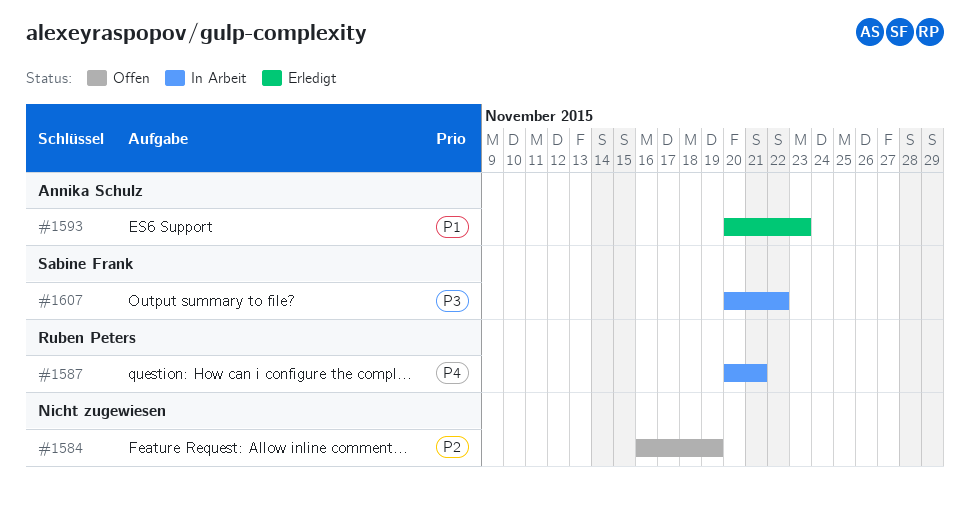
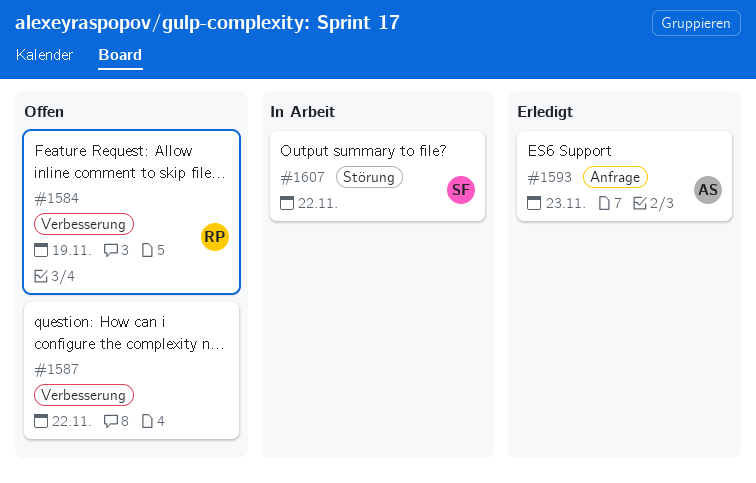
#1584, owner: none -> Ruben Peters
#1587, status: In Arbeit -> Offen
#1587, owner: Ruben Peters -> none
#1587, due: Nov 21 -> Nov 22

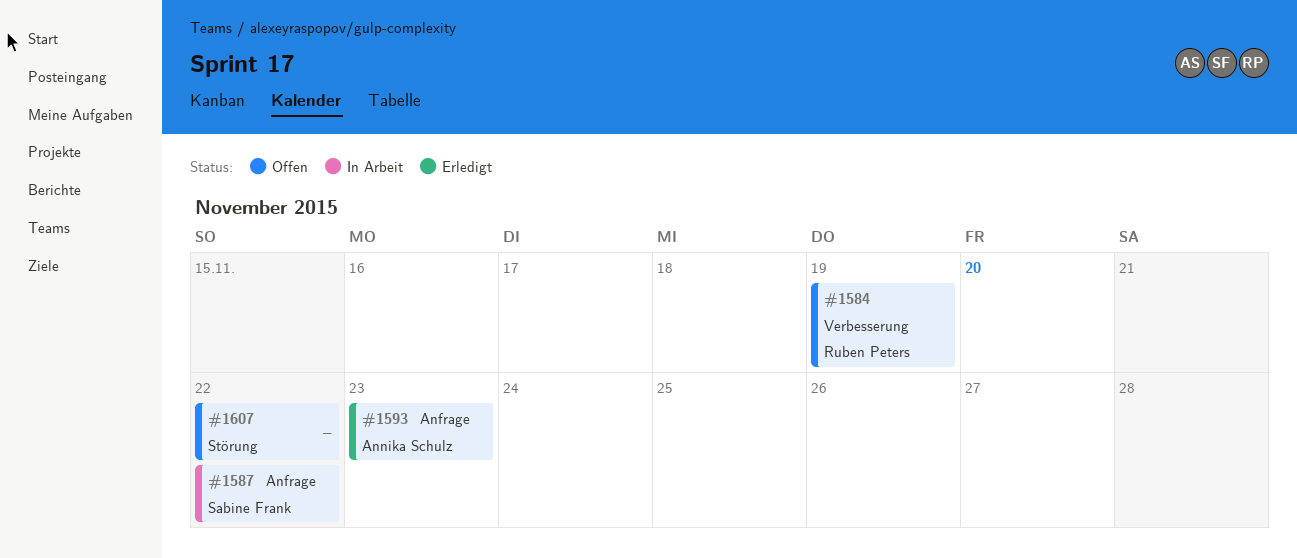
#1587, status: Offen -> In Arbeit
#1587, owner: none -> Sabine Frank
#1587, label: Verbesserung -> Anfrage
#1607, status: In Arbeit -> Offen
#1607, owner: Sabine Frank -> none

